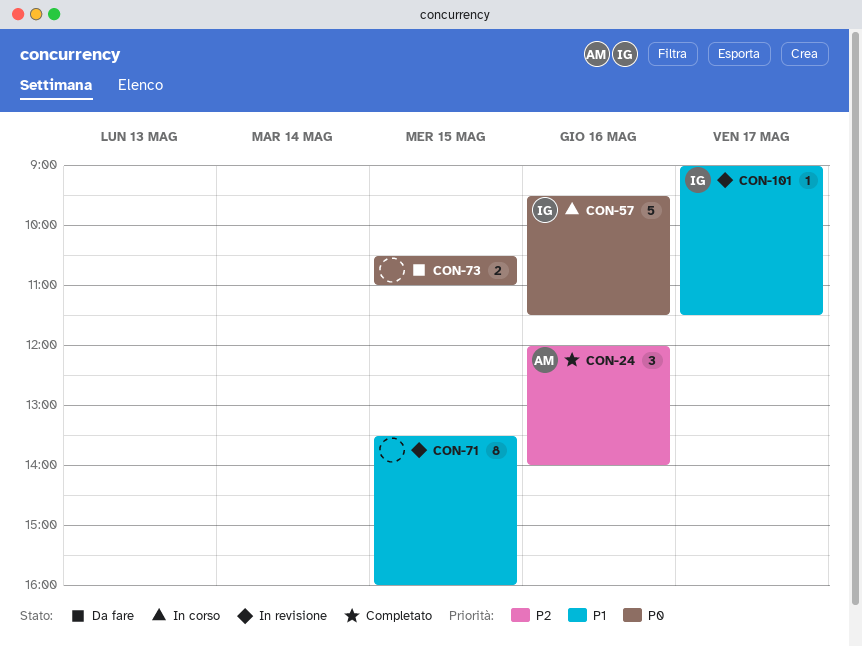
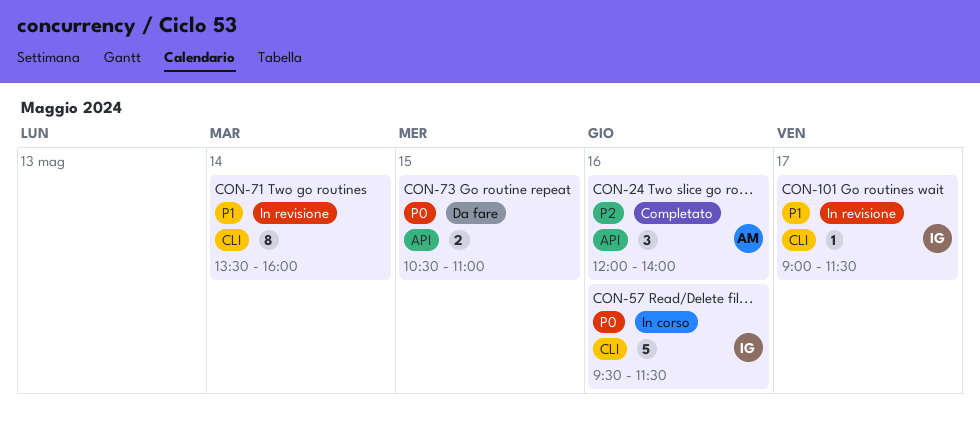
CON-71, day: May 15 -> May 14

